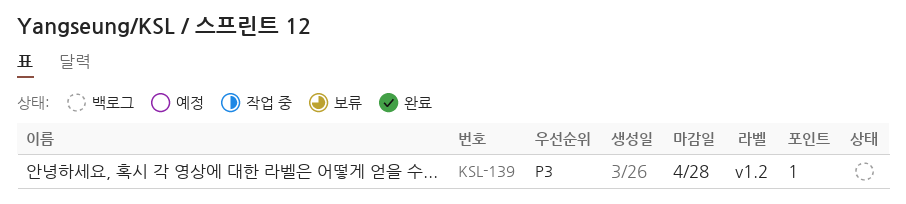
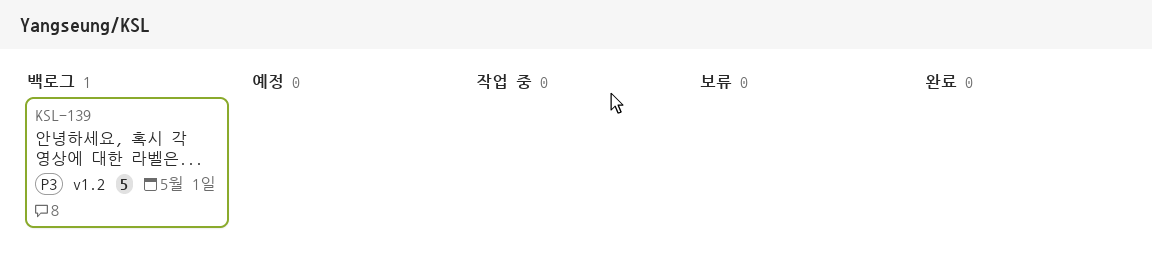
KSL-139, estimate: 1 -> 5
KSL-139, due: Apr 28 -> May 1

